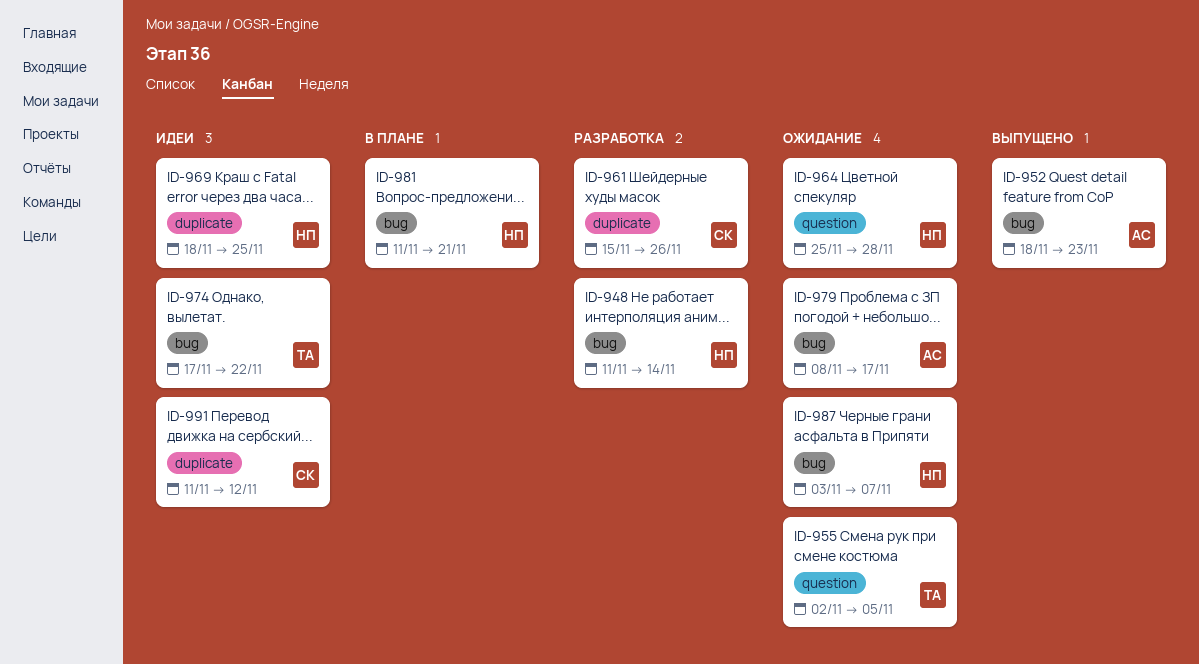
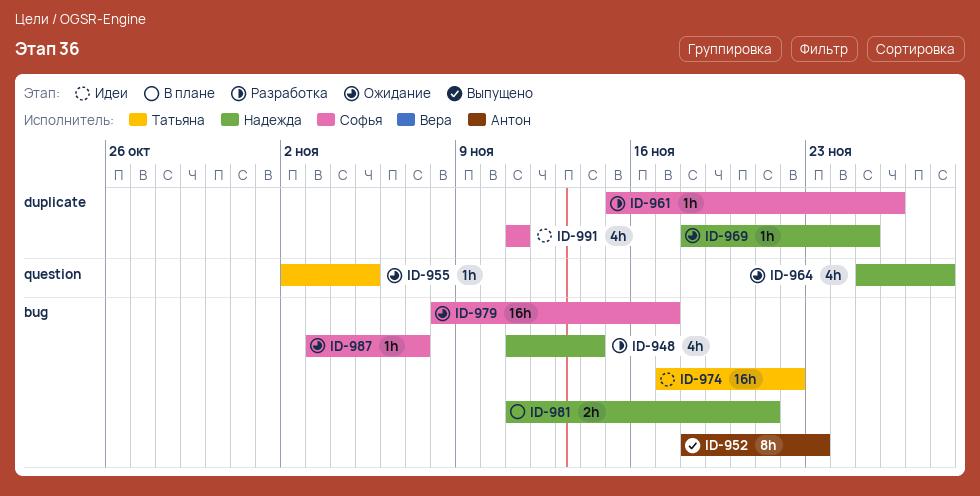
ID-969, status: Идеи -> Ожидание
ID-979, owner: Антон -> Софья
ID-987, owner: Надежда -> Софья
ID-991, due: Nov 12 -> Nov 11

